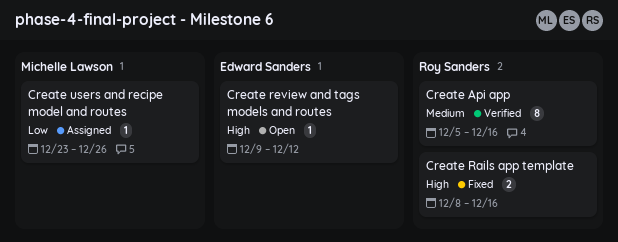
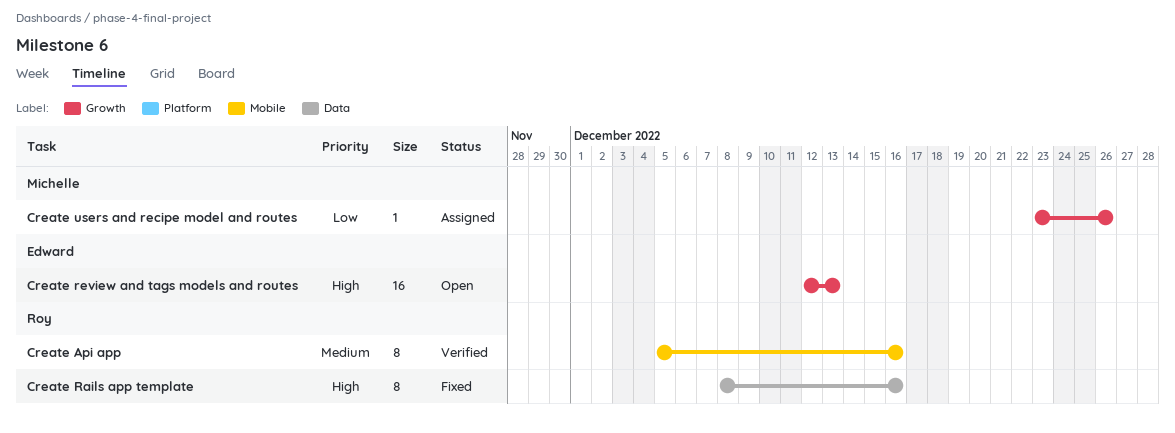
Create Rails app template, estimate: 2 -> 8
Create review and tags models and routes, estimate: 1 -> 16
Create review and tags models and routes, start: Dec 9 -> Dec 12
Create review and tags models and routes, due: Dec 12 -> Dec 13

